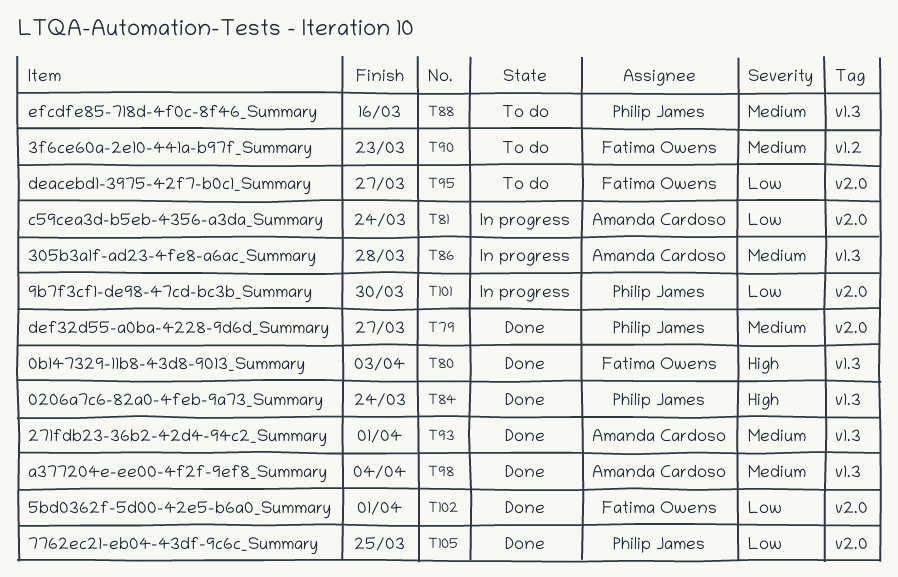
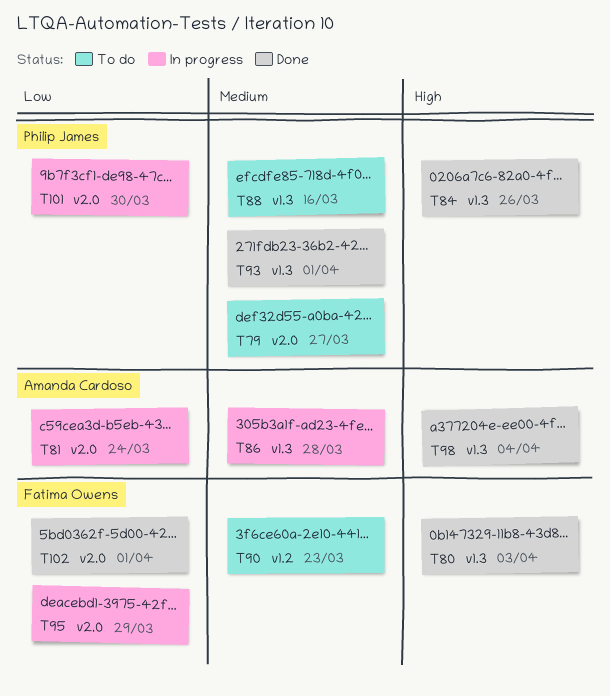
T79, status: Done -> To do
T84, due: Mar 24 -> Mar 26
T93, owner: Amanda Cardoso -> Philip James
T95, status: To do -> In progress
T95, due: Mar 27 -> Mar 29
T98, priority: Medium -> High
T105: present -> none

